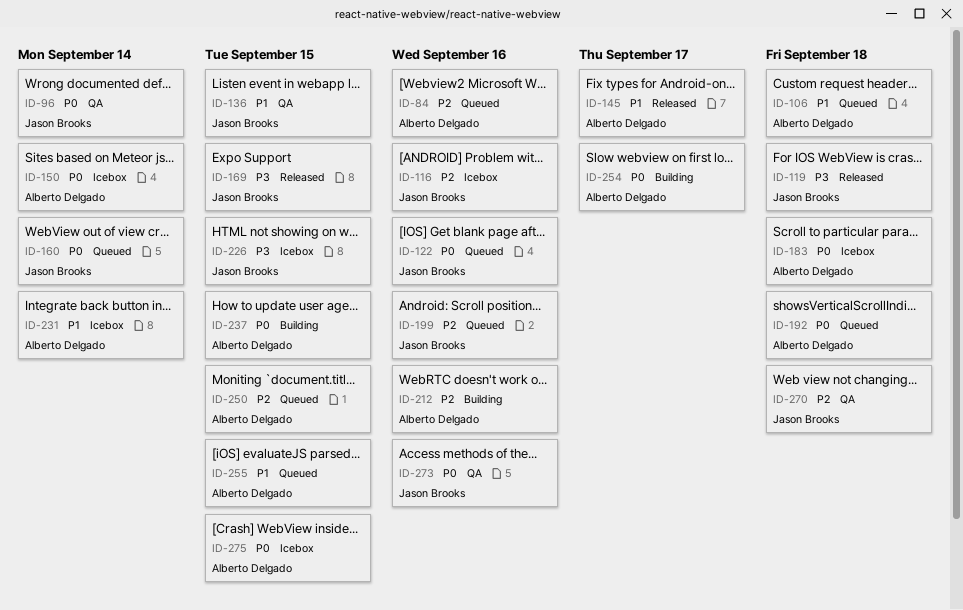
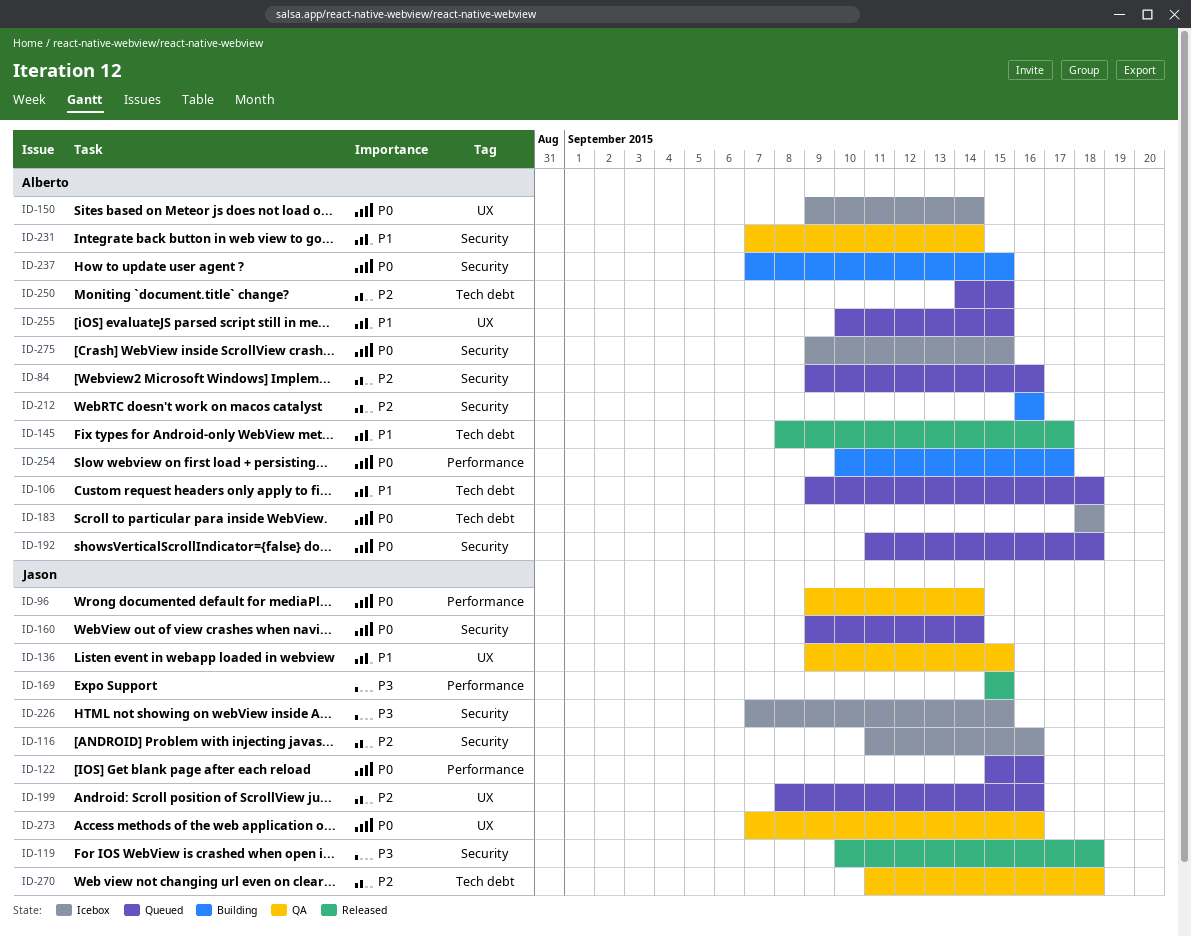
ID-231, status: Icebox -> QA

